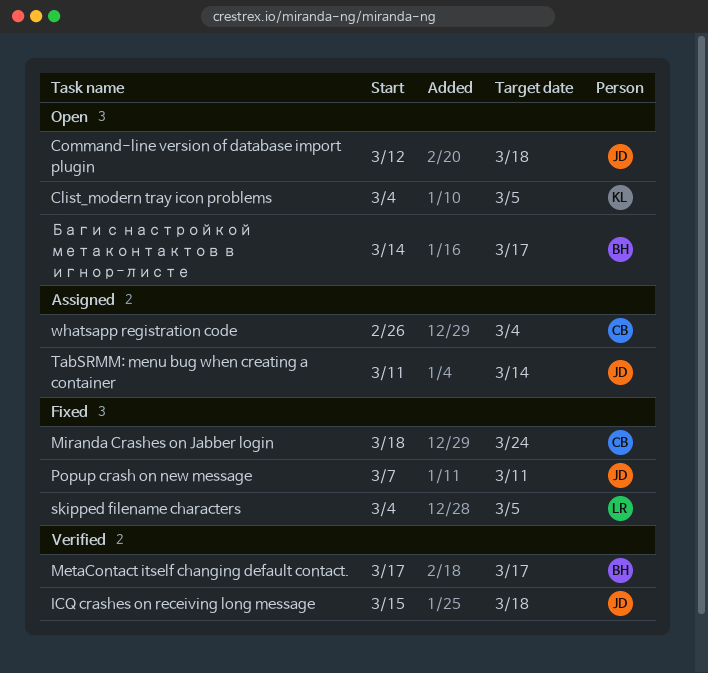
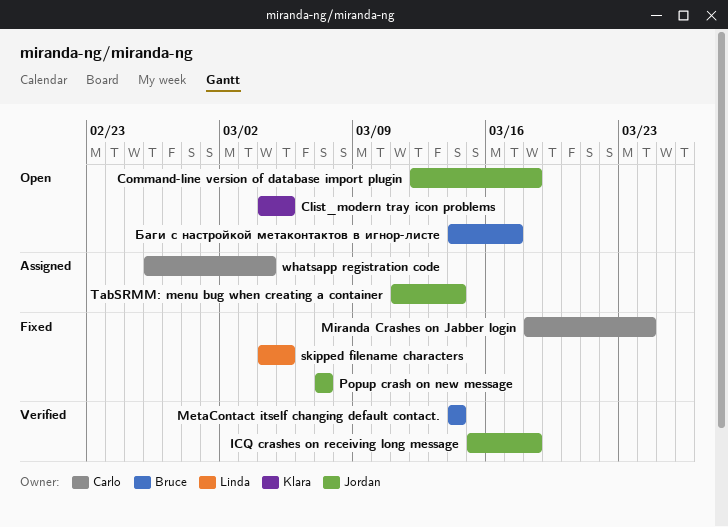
MetaContact itself changing default contact., start: Mar 17 -> Mar 14
MetaContact itself changing default contact., due: Mar 17 -> Mar 14
Popup crash on new message, due: Mar 11 -> Mar 7

